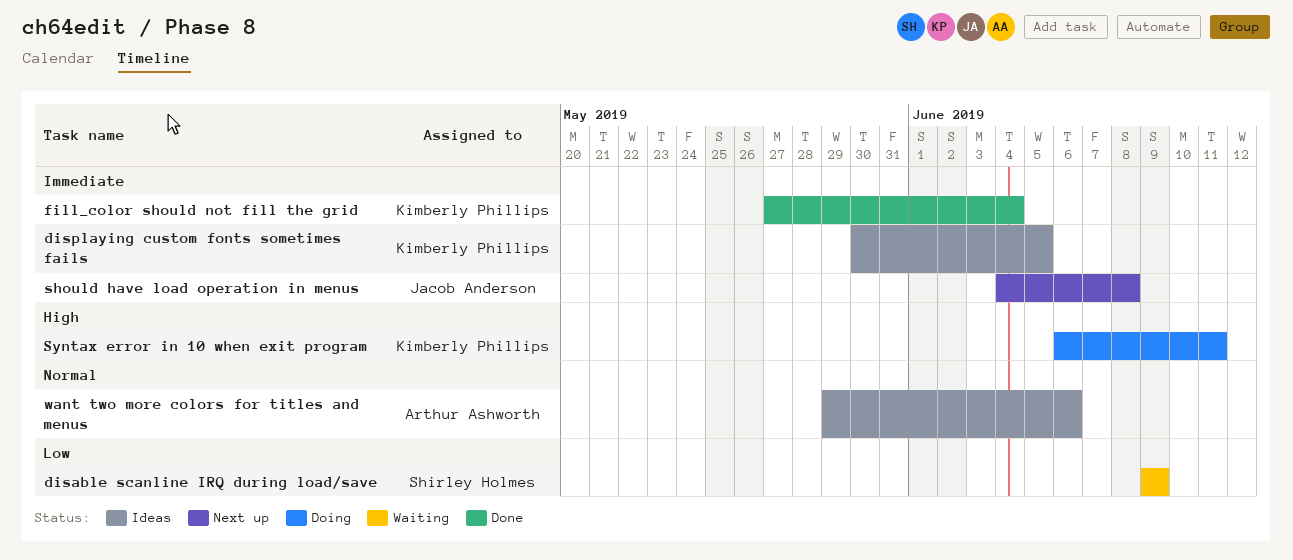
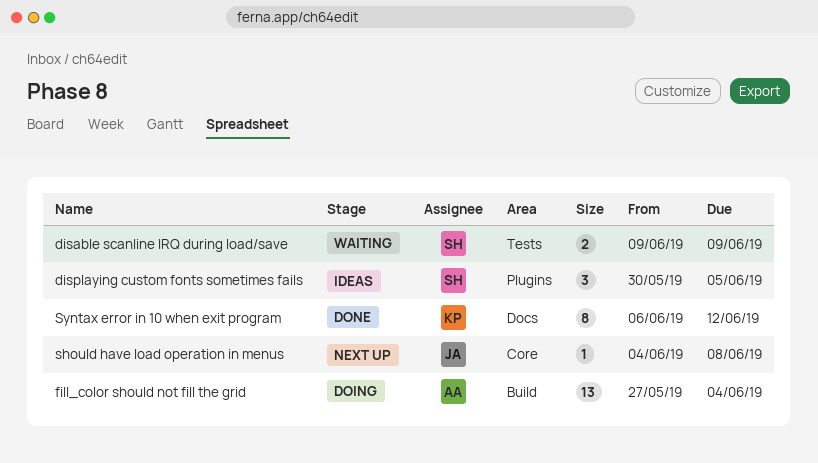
displaying custom fonts sometimes fails, owner: Kimberly Phillips -> Shirley Holmes
fill_color should not fill the grid, status: Done -> Doing
fill_color should not fill the grid, owner: Kimberly Phillips -> Arthur Ashworth
Syntax error in 10 when exit program, status: Doing -> Done
Syntax error in 10 when exit program, due: Jun 11 -> Jun 12
want two more colors for titles and menus: present -> none

